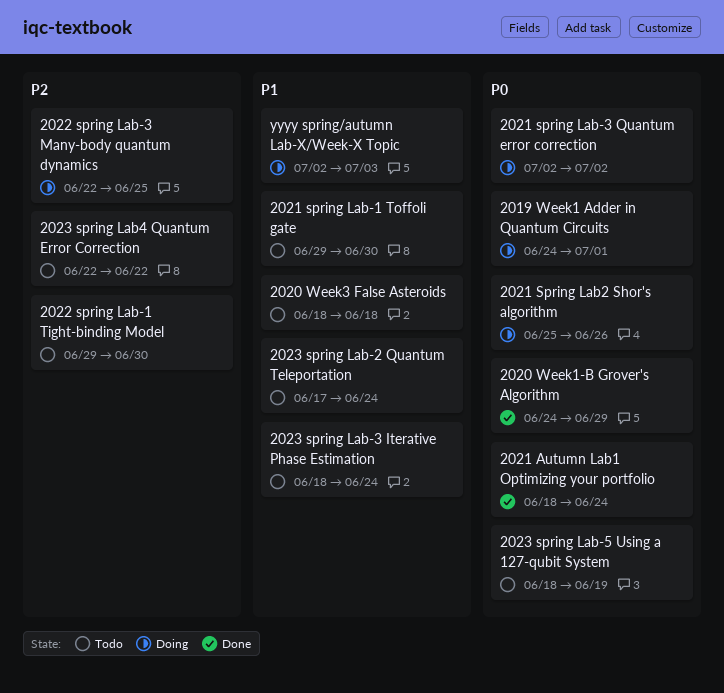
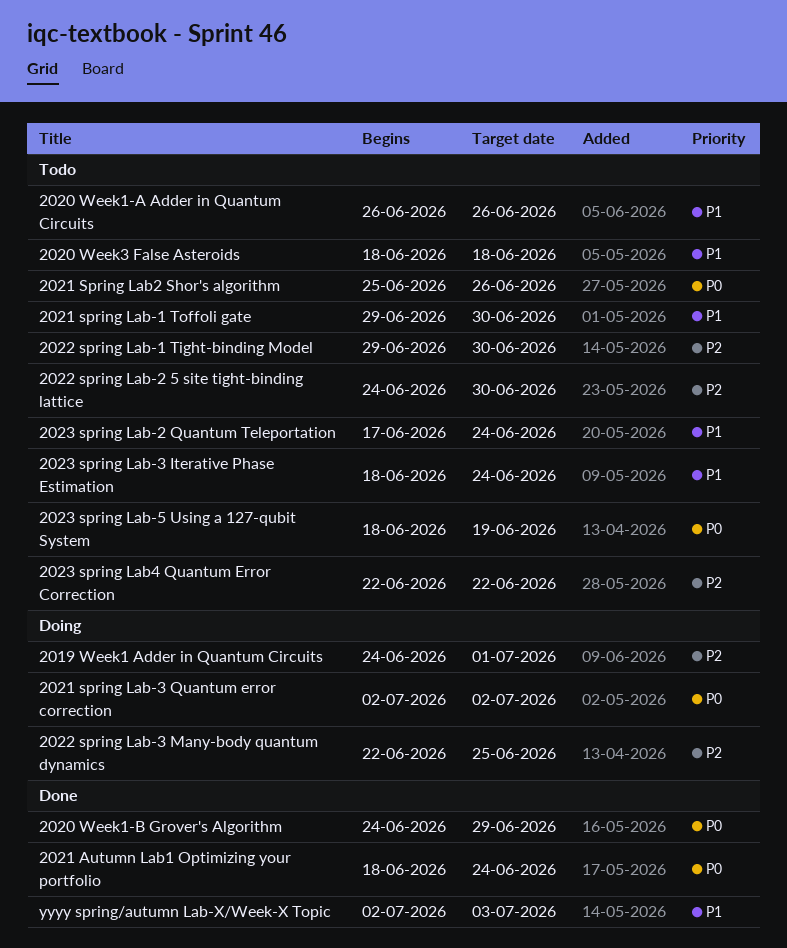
2019 Week1 Adder in Quantum Circuits, priority: P0 -> P2
2020 Week1-A Adder in Quantum Circuits: none -> present
2021 Spring Lab2 Shor's algorithm, status: Doing -> Todo
2022 spring Lab-2 5 site tight-binding lattice: none -> present
yyyy spring/autumn Lab-X/Week-X Topic, status: Doing -> Done

